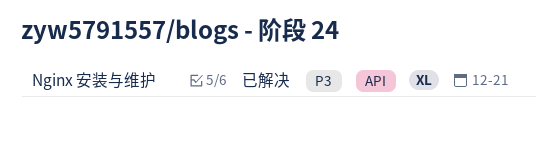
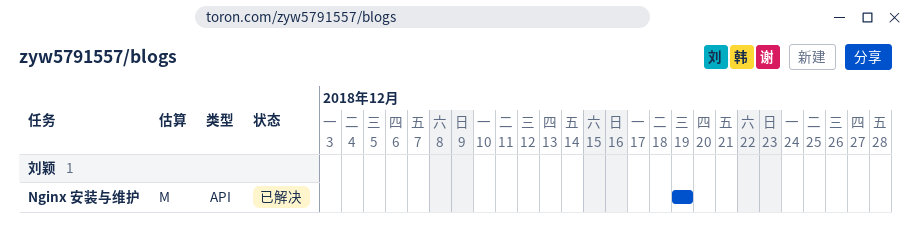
Nginx 安装与维护, estimate: XL -> M
Nginx 安装与维护, due: Dec 21 -> Dec 19

